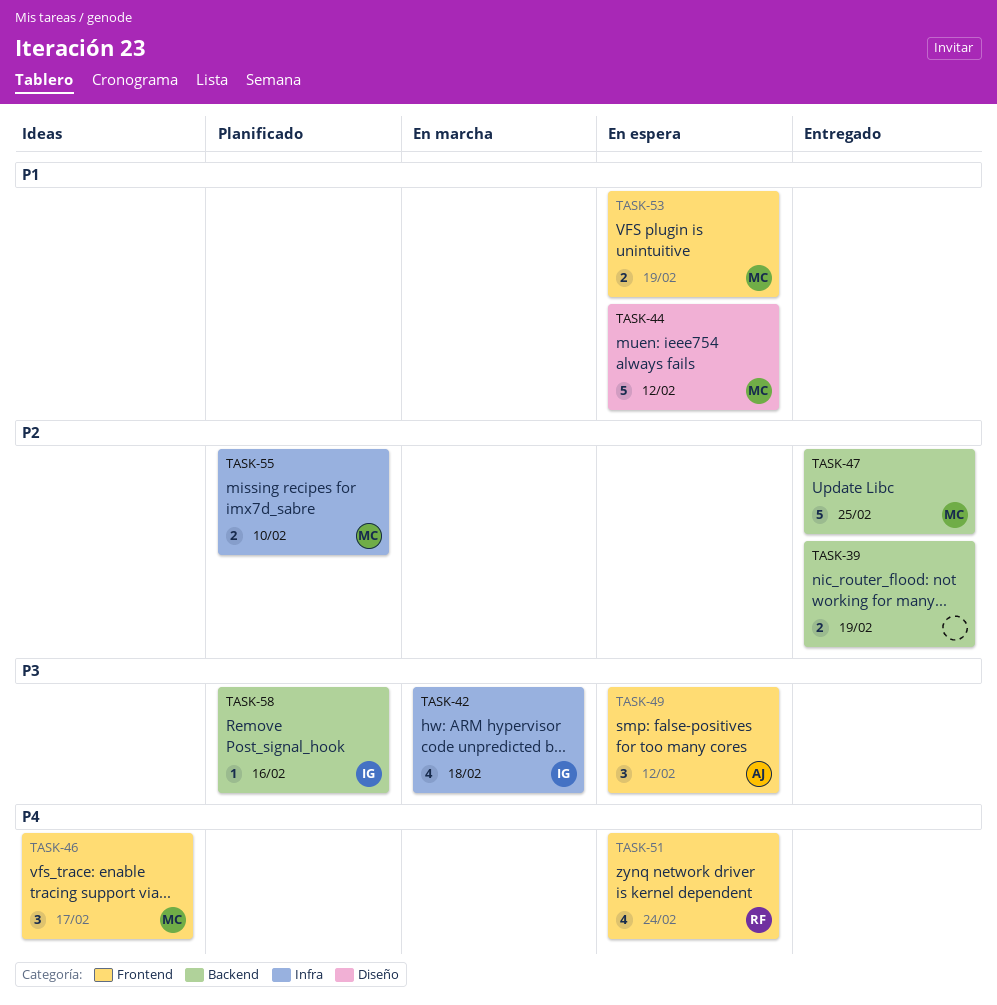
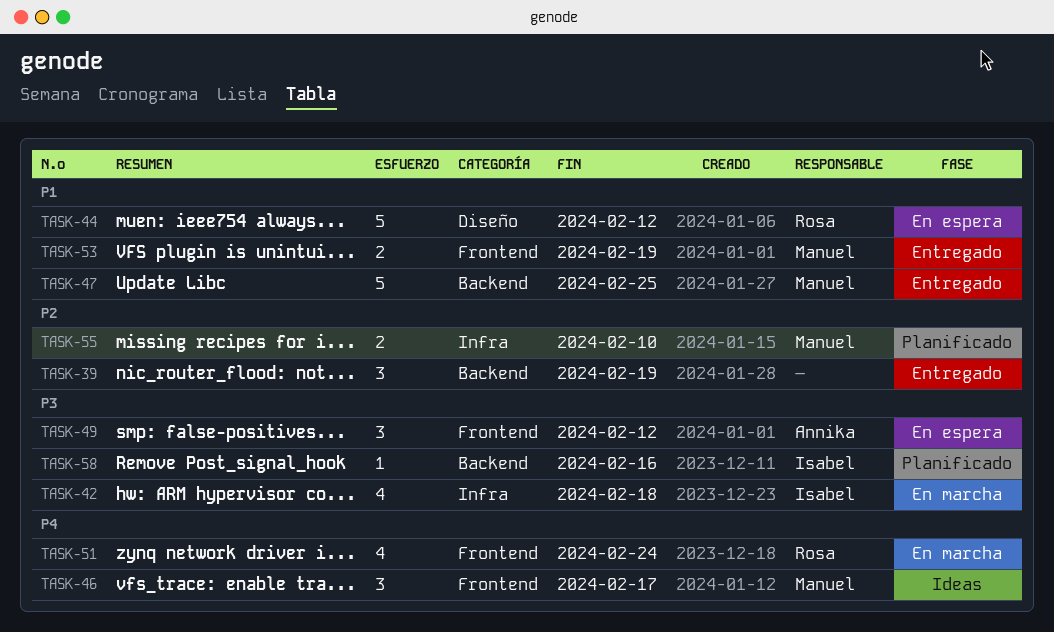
TASK-39, estimate: 2 -> 3
TASK-44, owner: Manuel -> Rosa
TASK-47, priority: P2 -> P1
TASK-51, status: En espera -> En marcha
TASK-53, status: En espera -> Entregado

